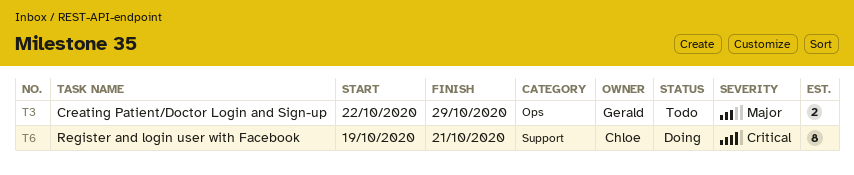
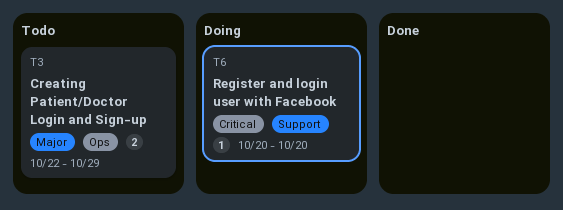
T6, estimate: 8 -> 1
T6, start: Oct 19 -> Oct 20
T6, due: Oct 21 -> Oct 20

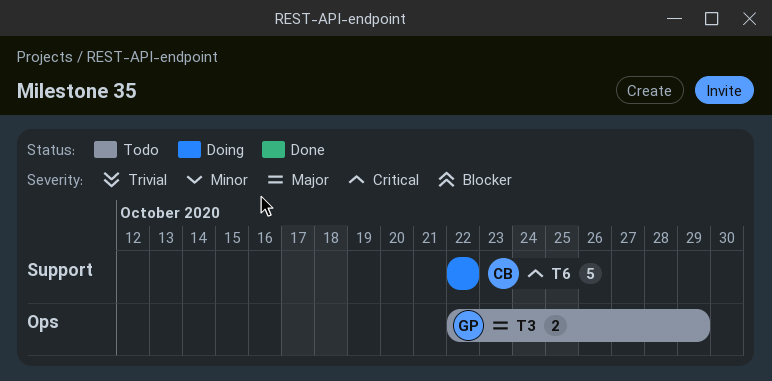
T6, estimate: 1 -> 5
T6, start: Oct 20 -> Oct 22
T6, due: Oct 20 -> Oct 22

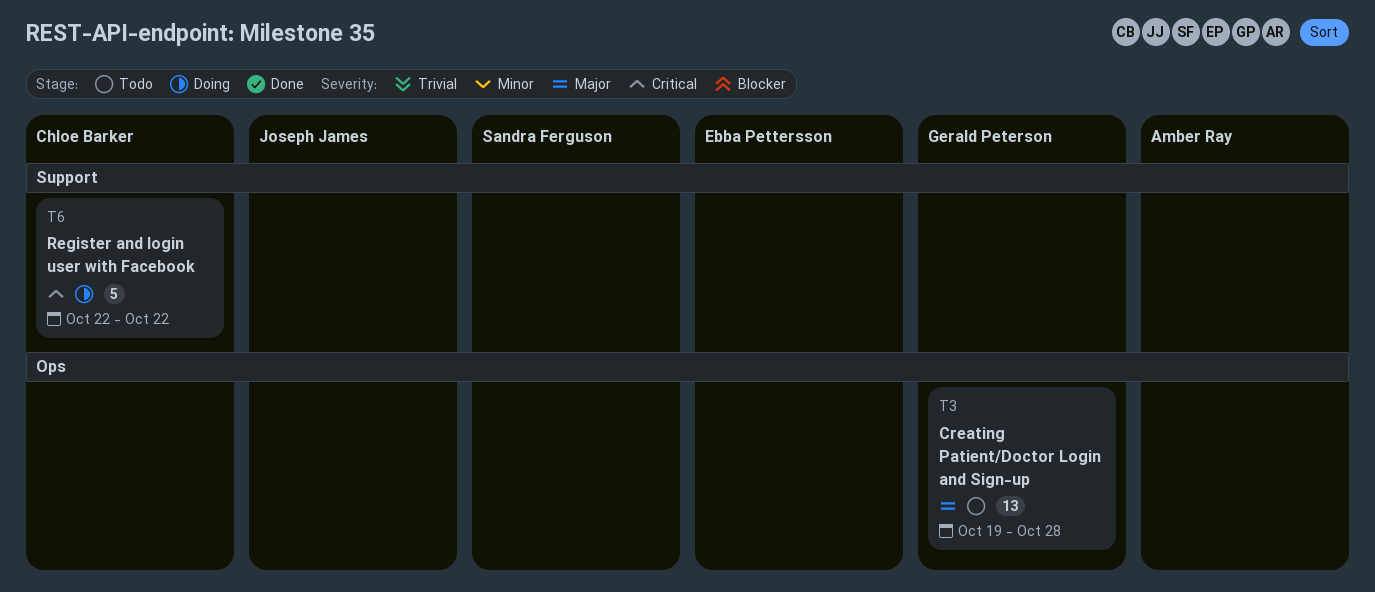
T3, estimate: 2 -> 13
T3, start: Oct 22 -> Oct 19
T3, due: Oct 29 -> Oct 28

